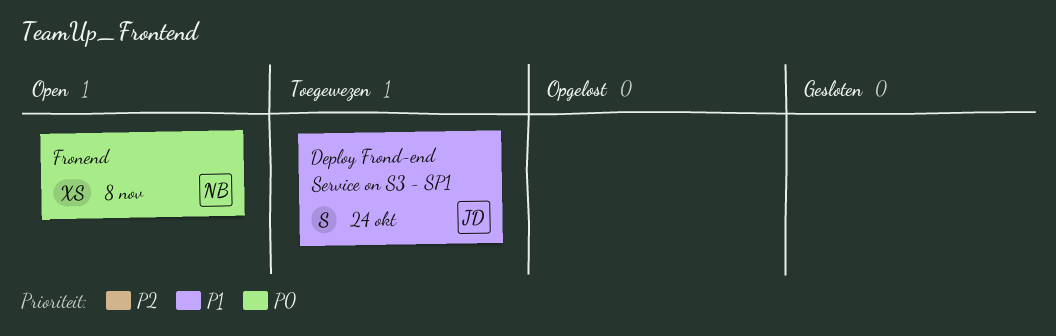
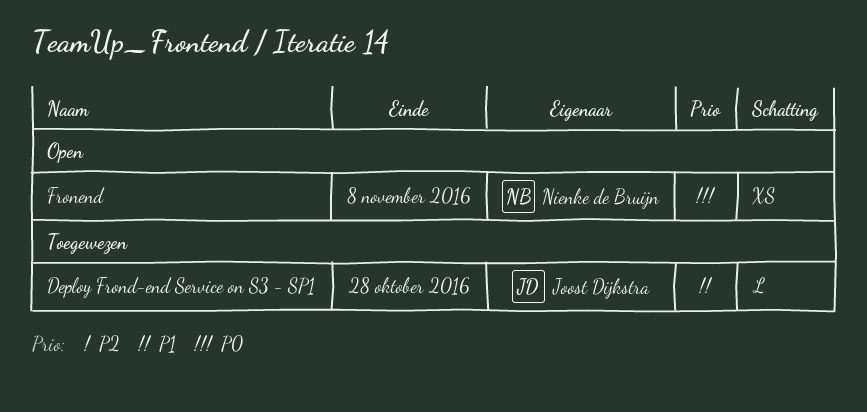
Deploy Frond-end Service on S3 - SP1, estimate: S -> L
Deploy Frond-end Service on S3 - SP1, due: Oct 24 -> Oct 28

